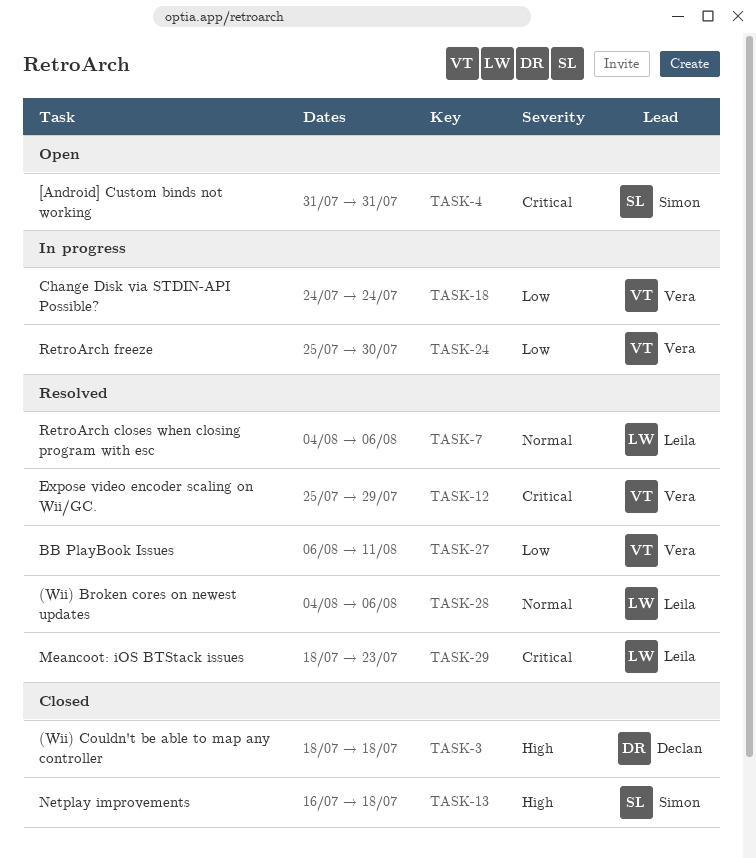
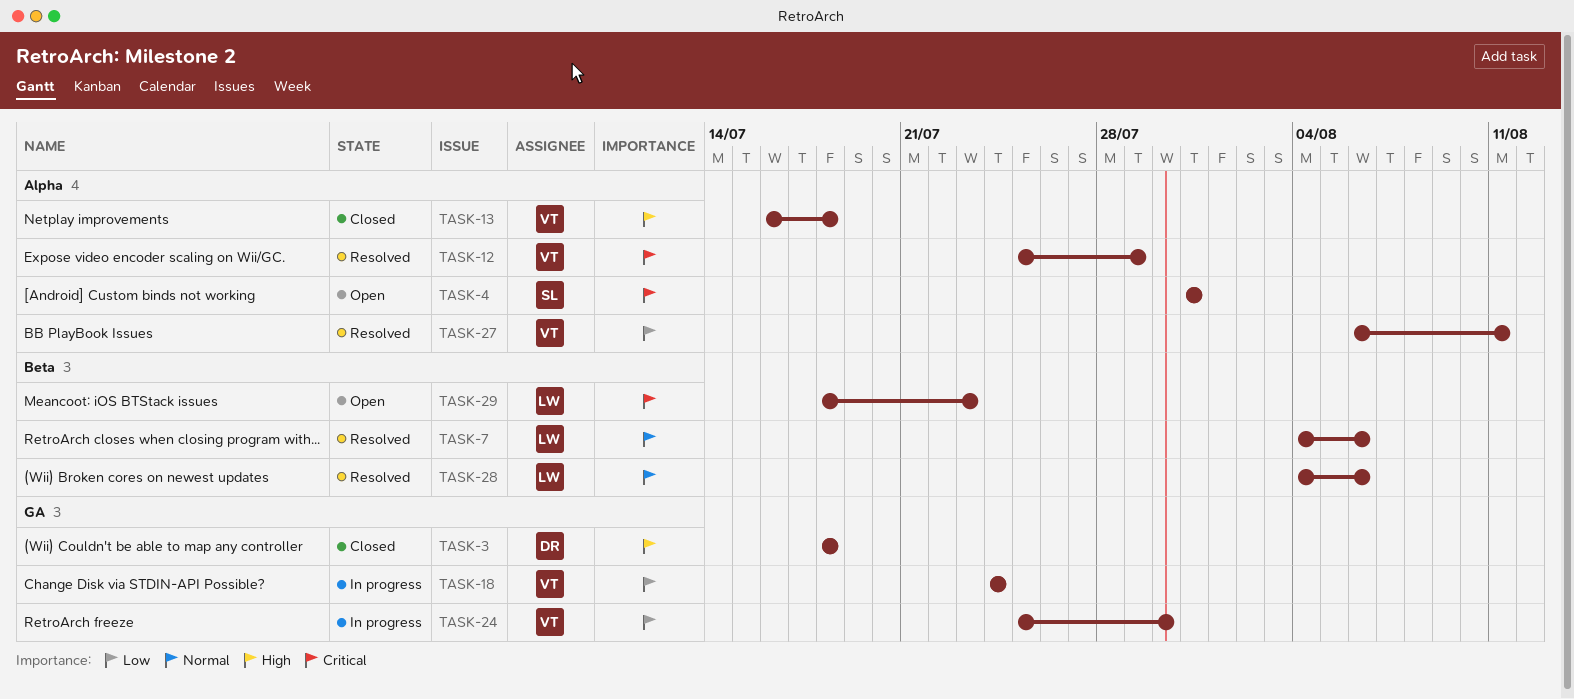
TASK-13, owner: Simon -> Vera
TASK-29, status: Resolved -> Open

